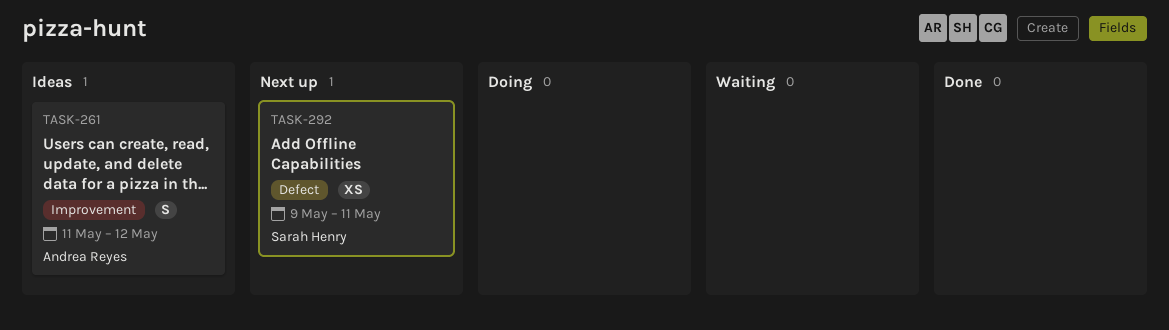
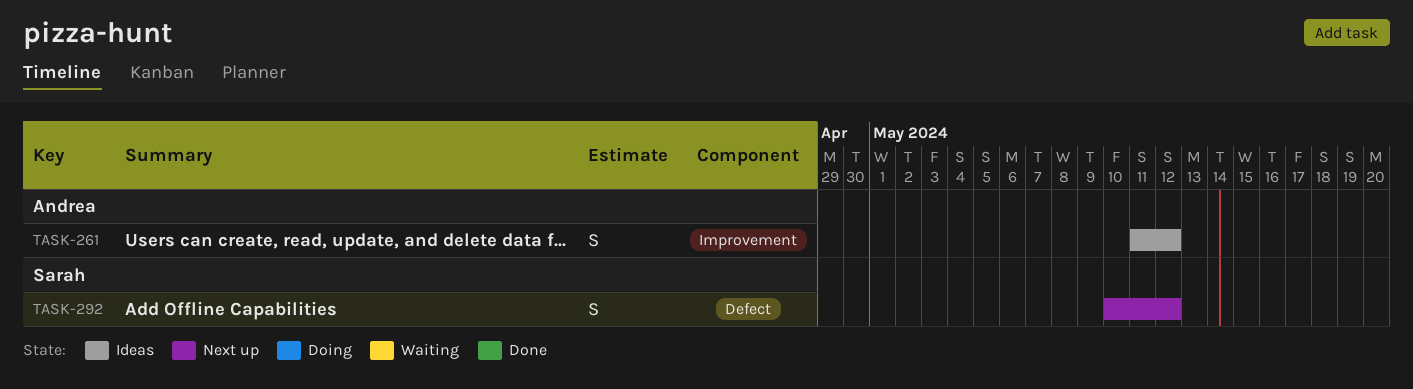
TASK-292, estimate: XS -> S
TASK-292, start: May 9 -> May 10
TASK-292, due: May 11 -> May 12

